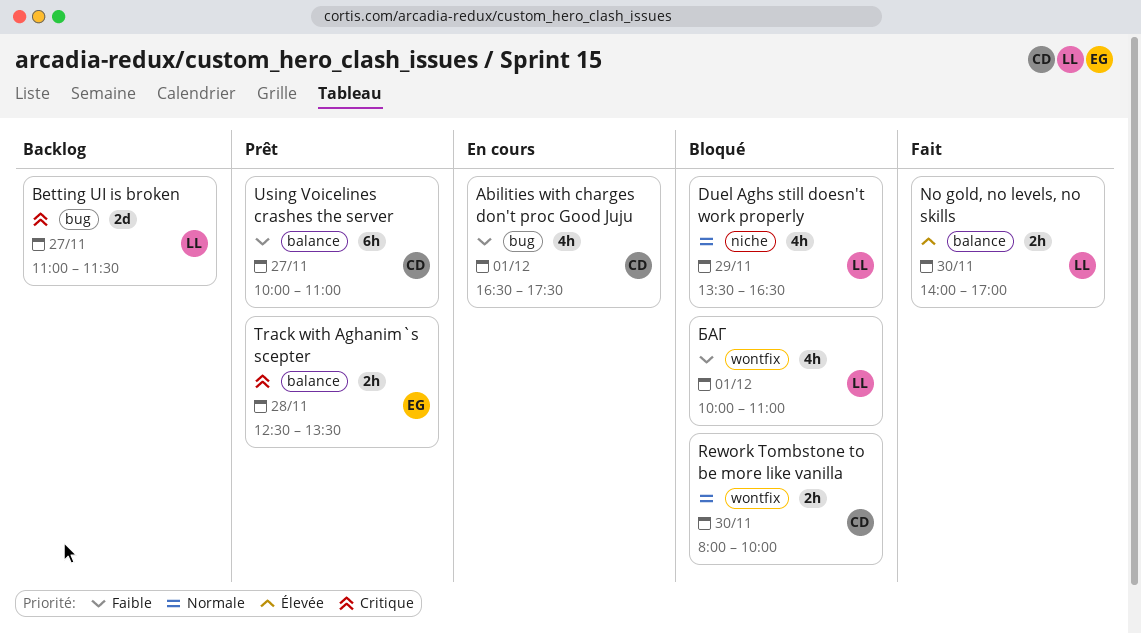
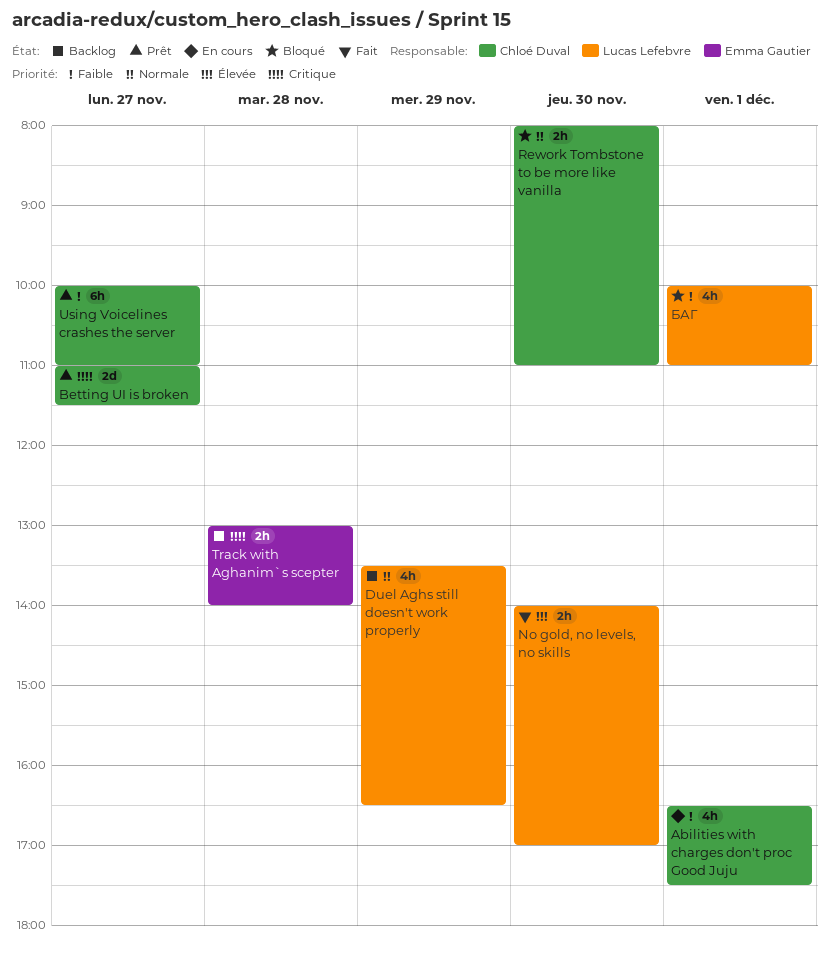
Betting UI is broken, status: Backlog -> Prêt
Betting UI is broken, owner: Lucas Lefebvre -> Chloé Duval
Duel Aghs still doesn't work properly, status: Bloqué -> Backlog
Rework Tombstone to be more like vanilla, ends: 10:00 -> 11:00
Track with Aghanim`s scepter, status: Prêt -> Backlog
Track with Aghanim`s scepter, begins: 12:30 -> 13:00
Track with Aghanim`s scepter, ends: 13:30 -> 14:00

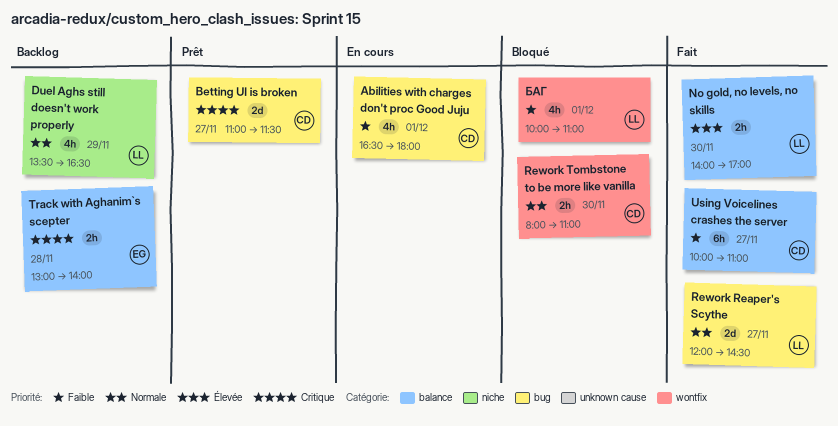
Abilities with charges don't proc Good Juju, ends: 17:30 -> 18:00
Rework Reaper's Scythe: none -> present
Using Voicelines crashes the server, status: Prêt -> Fait

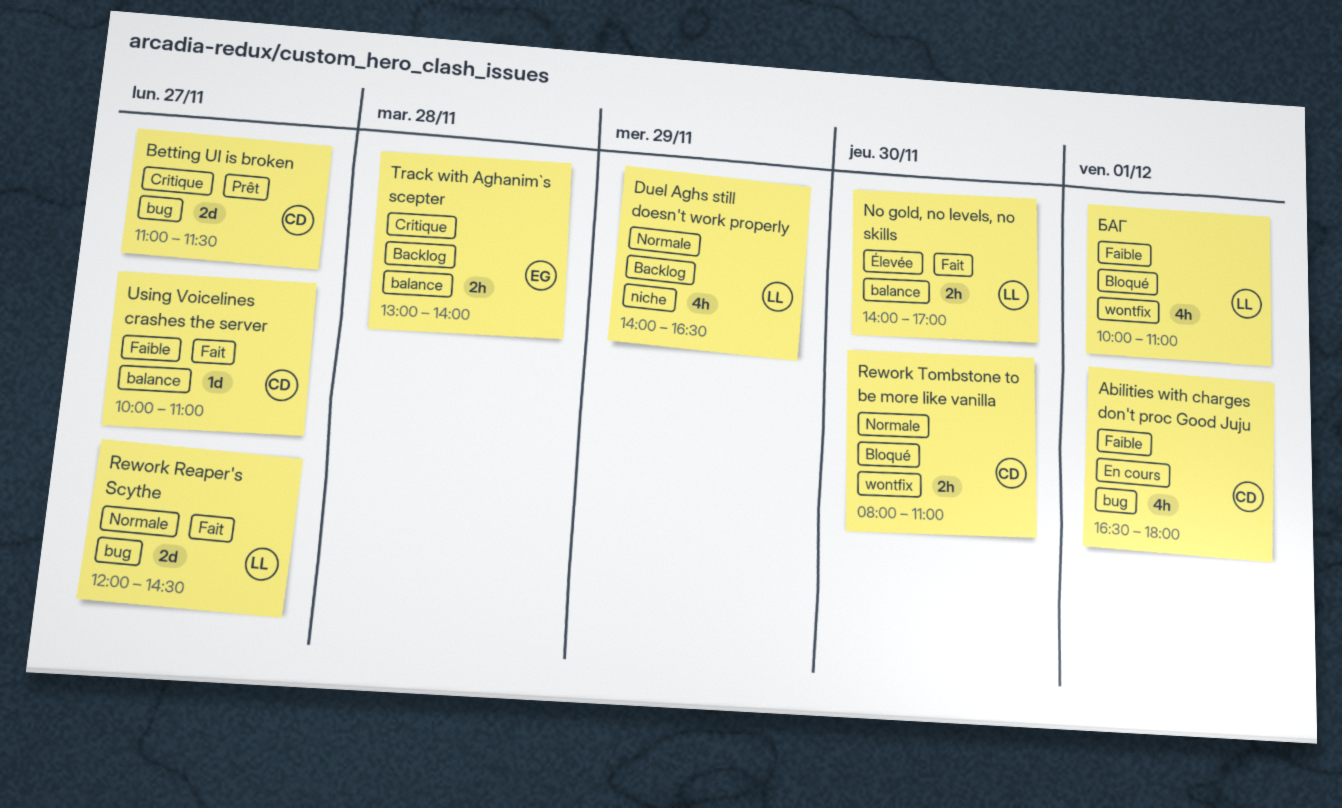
Duel Aghs still doesn't work properly, begins: 13:30 -> 14:00
Using Voicelines crashes the server, estimate: 6h -> 1d

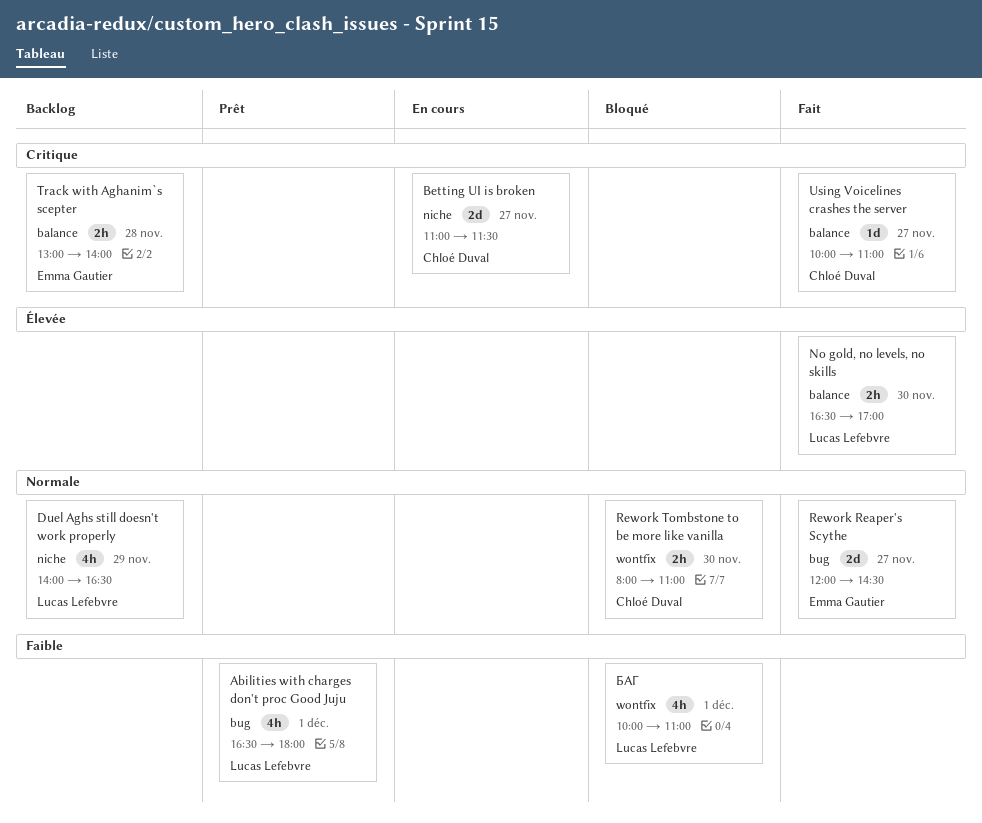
Abilities with charges don't proc Good Juju, status: En cours -> Prêt
Abilities with charges don't proc Good Juju, owner: Chloé Duval -> Lucas Lefebvre
Betting UI is broken, status: Prêt -> En cours
Betting UI is broken, label: bug -> niche
No gold, no levels, no skills, begins: 14:00 -> 16:30
Rework Reaper's Scythe, owner: Lucas Lefebvre -> Emma Gautier
Using Voicelines crashes the server, priority: Faible -> Critique

